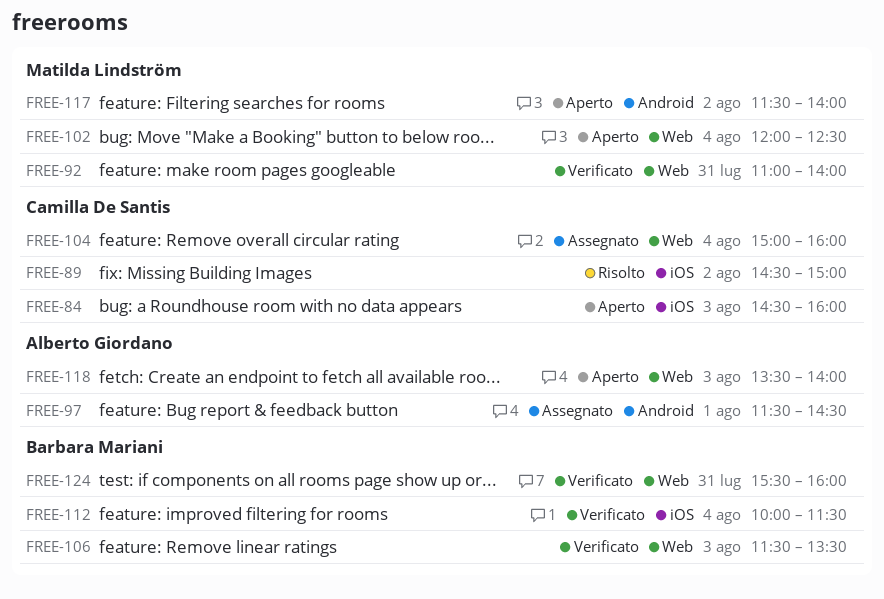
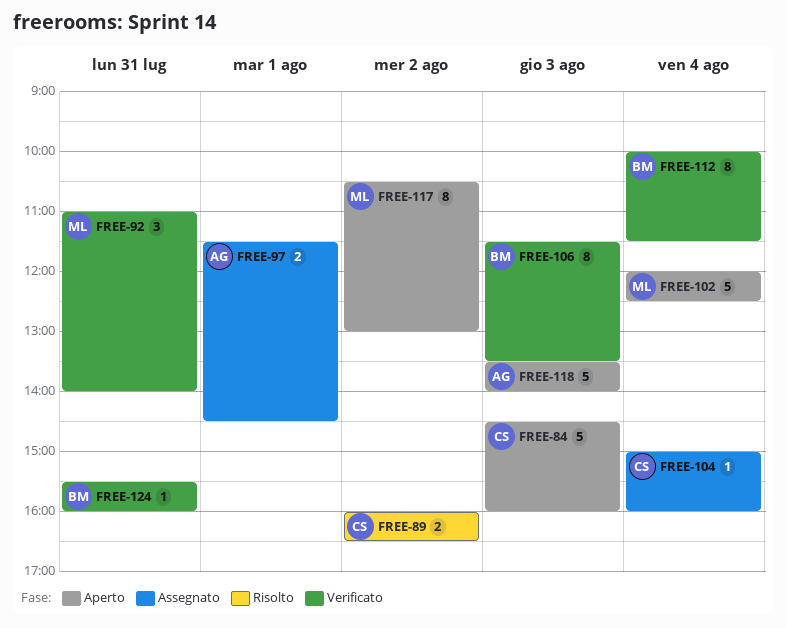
FREE-89, begins: 14:30 -> 16:00
FREE-89, ends: 15:00 -> 16:30
FREE-117, begins: 11:30 -> 10:30
FREE-117, ends: 14:00 -> 13:00

